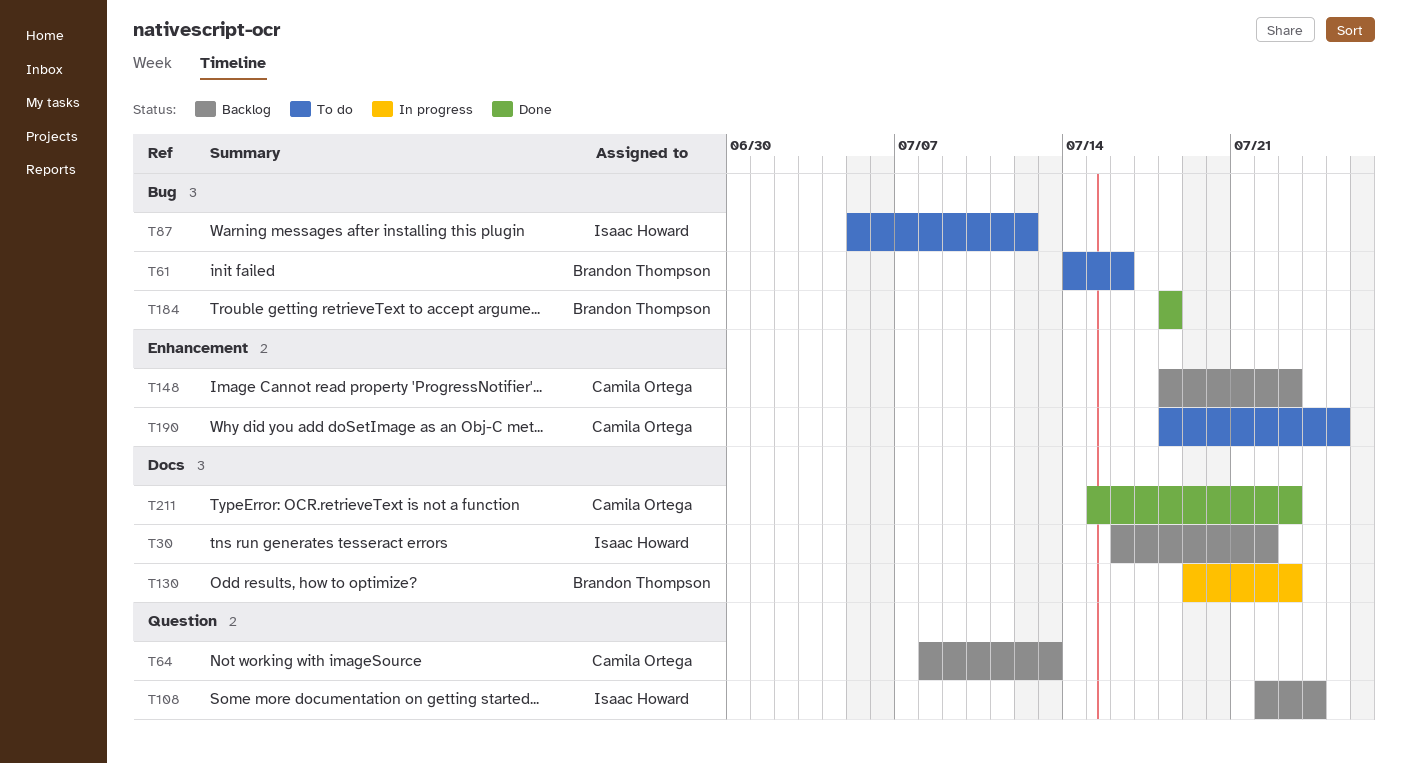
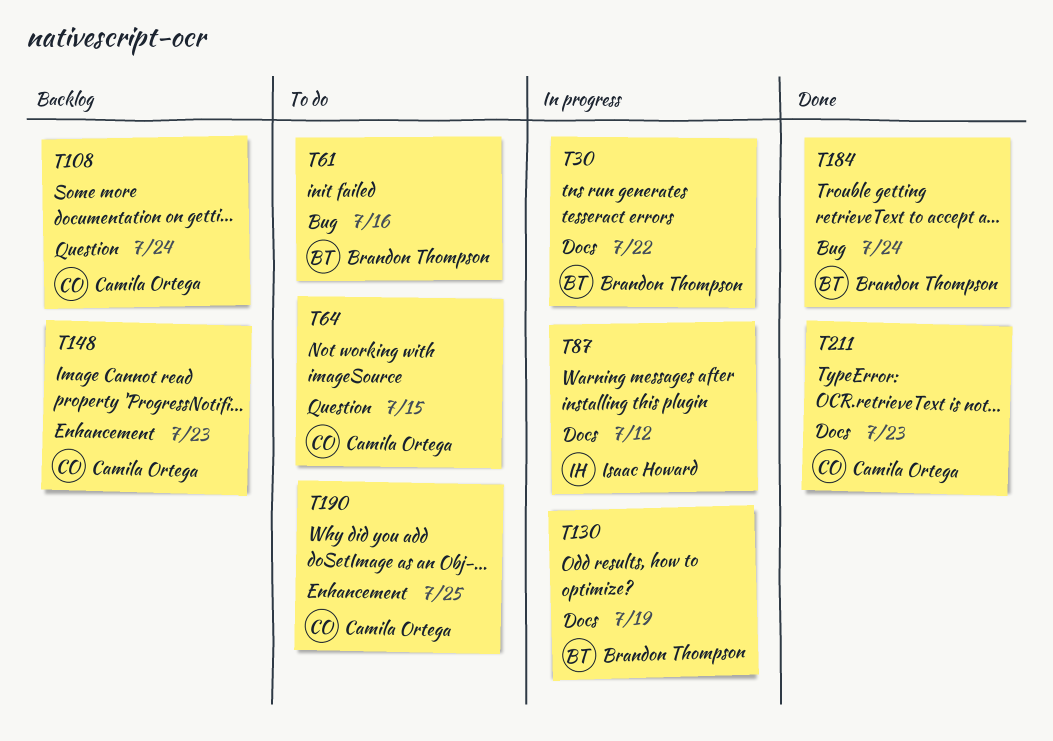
T30, status: Backlog -> In progress
T30, owner: Isaac Howard -> Brandon Thompson
T64, status: Backlog -> To do
T64, due: Jul 13 -> Jul 15
T87, status: To do -> In progress
T87, label: Bug -> Docs
T108, owner: Isaac Howard -> Camila Ortega
T130, due: Jul 23 -> Jul 19
T184, due: Jul 18 -> Jul 24

